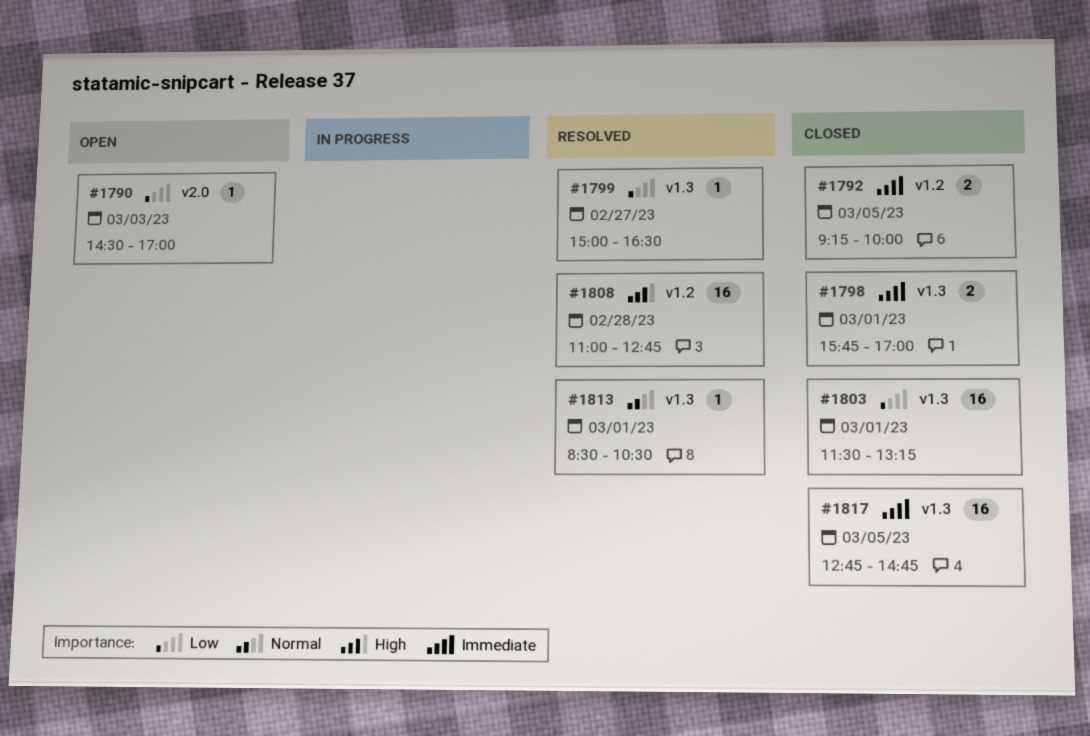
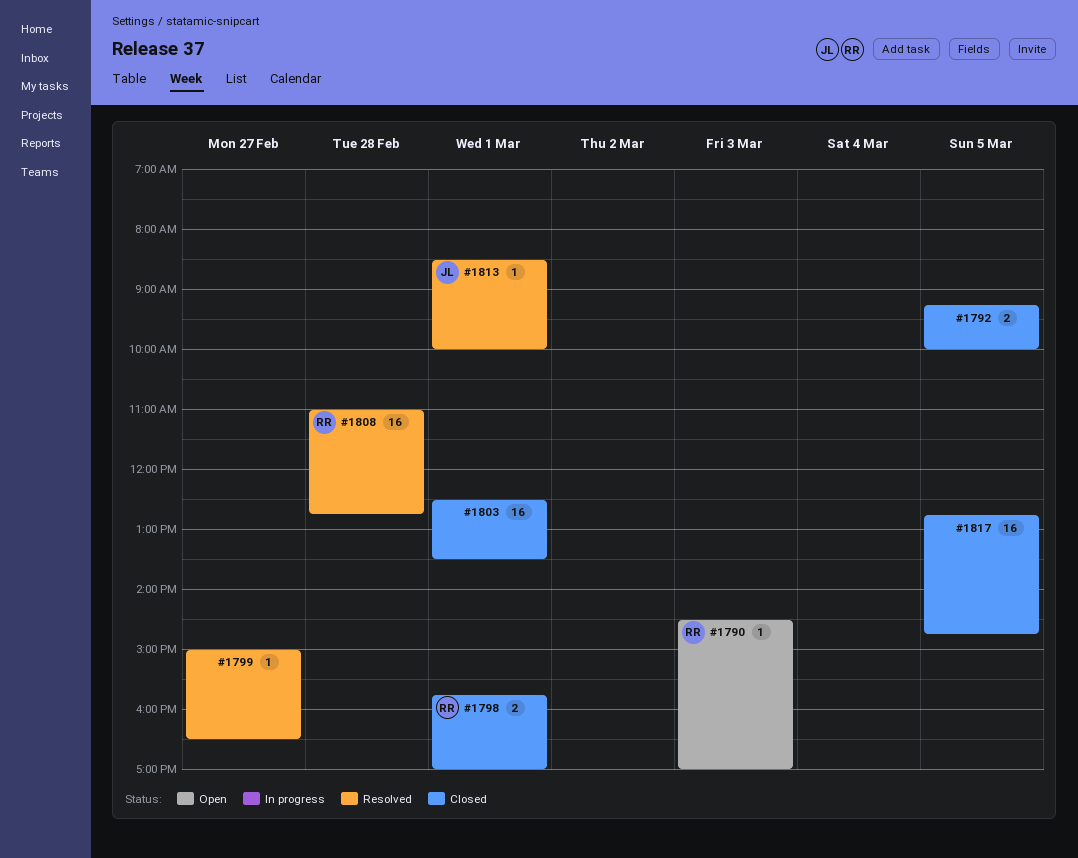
#1803, begins: 11:30 -> 12:30
#1803, ends: 13:15 -> 13:30
#1813, ends: 10:30 -> 10:00

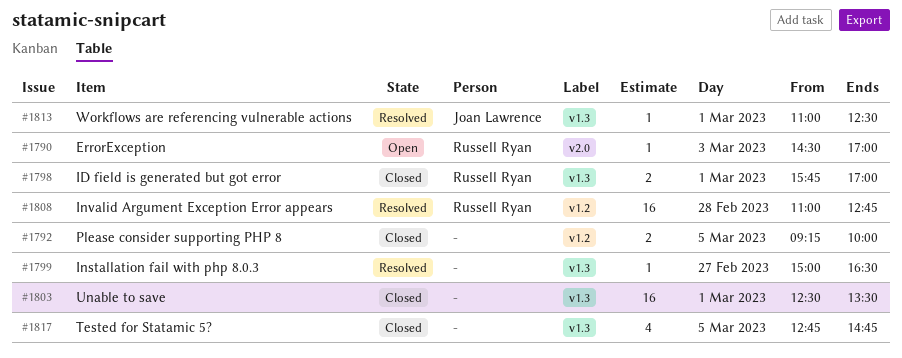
#1813, begins: 08:30 -> 11:00
#1813, ends: 10:00 -> 12:30
#1817, estimate: 16 -> 4

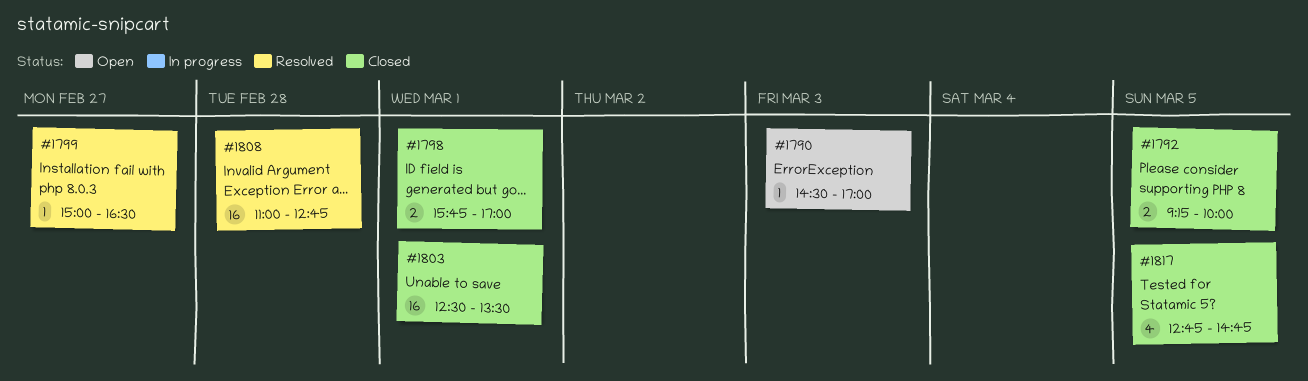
#1813: present -> none

